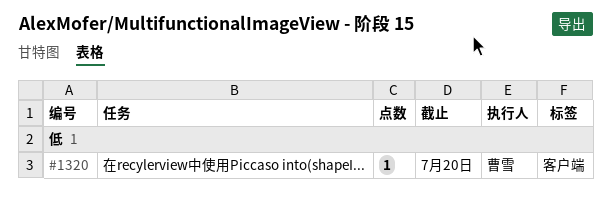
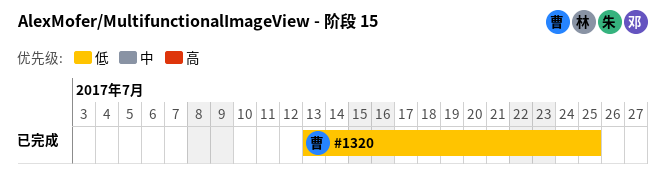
#1320, due: Jul 20 -> Jul 25

